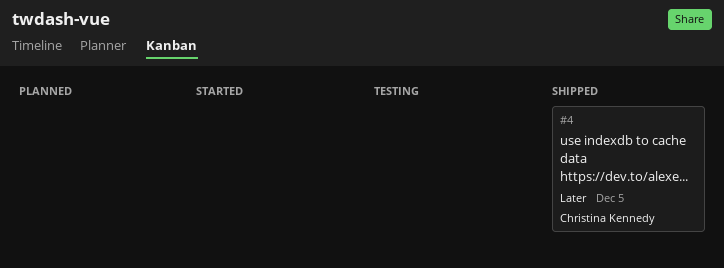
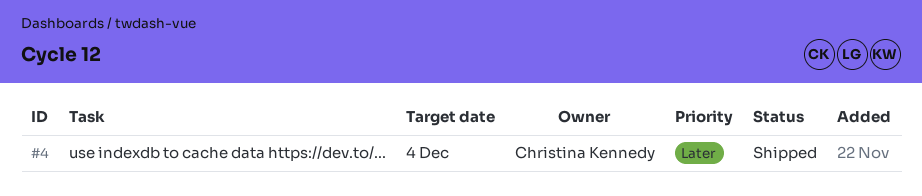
#4, due: Dec 5 -> Dec 4

